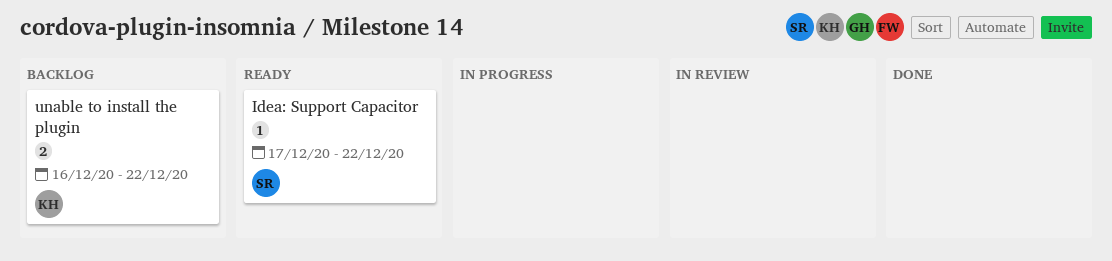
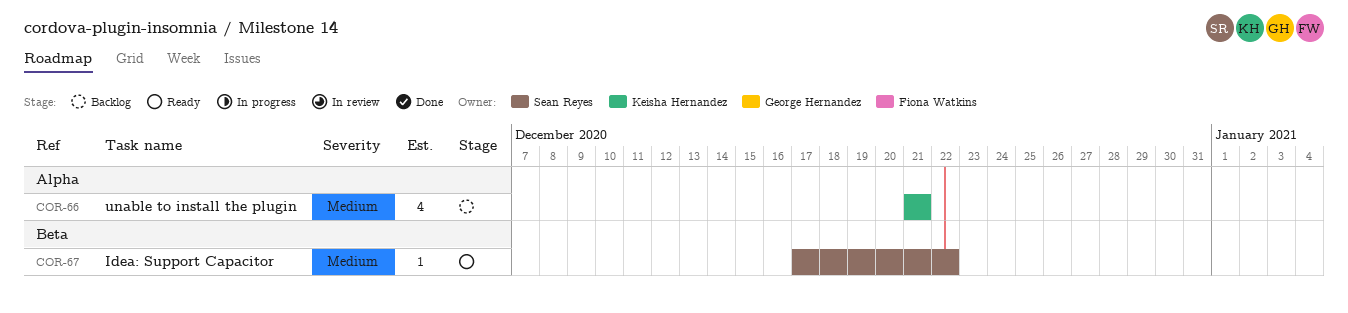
unable to install the plugin, estimate: 2 -> 4
unable to install the plugin, start: Dec 16 -> Dec 21
unable to install the plugin, due: Dec 22 -> Dec 21

